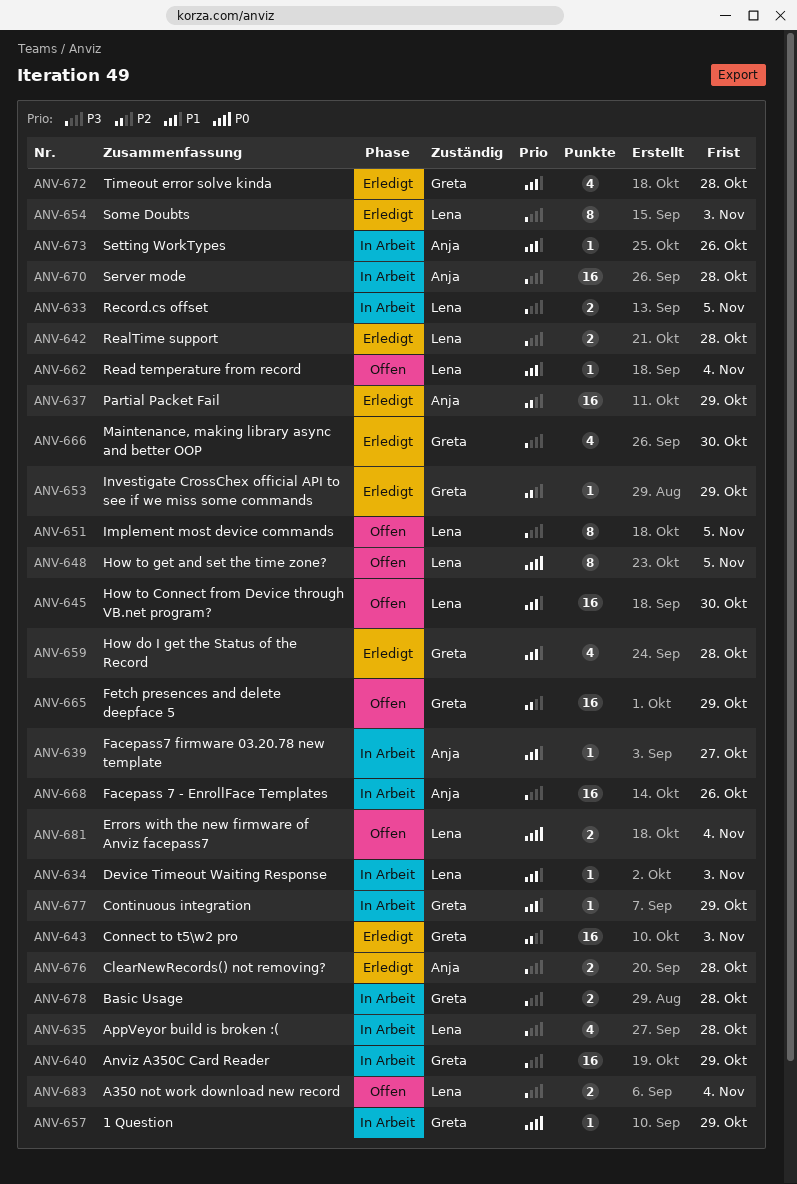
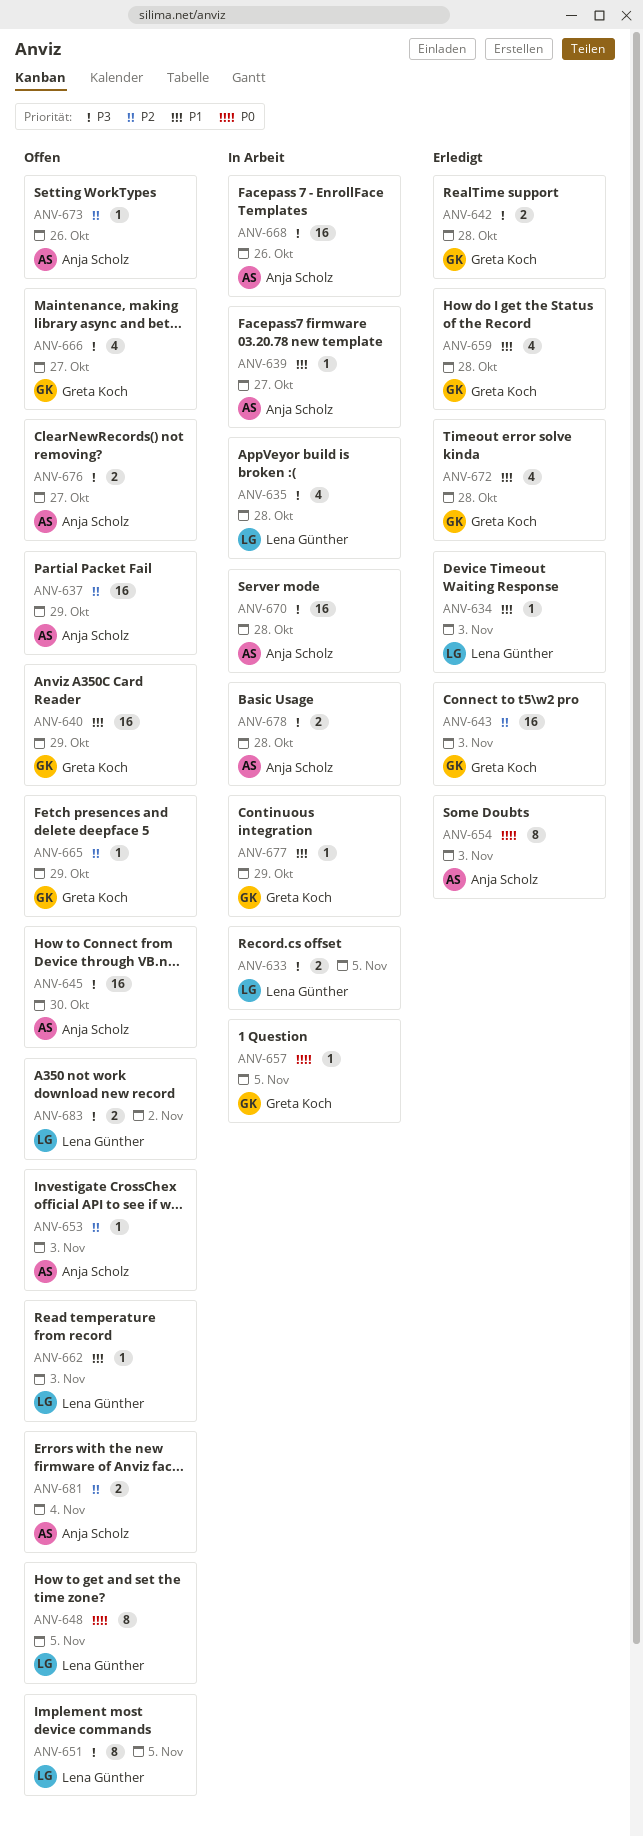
ANV-634, status: In Arbeit -> Erledigt
ANV-637, status: Erledigt -> Offen
ANV-640, status: In Arbeit -> Offen
ANV-640, priority: P3 -> P1
ANV-642, owner: Lena Günther -> Greta Koch
ANV-645, owner: Lena Günther -> Anja Scholz
ANV-645, priority: P1 -> P3
ANV-653, status: Erledigt -> Offen
ANV-653, owner: Greta Koch -> Anja Scholz
ANV-653, due: Oct 29 -> Nov 3
ANV-654, owner: Lena Günther -> Anja Scholz
ANV-654, priority: P3 -> P0
ANV-657, due: Oct 29 -> Nov 5
ANV-662, due: Nov 4 -> Nov 3
ANV-665, estimate: 16 -> 1
ANV-666, status: Erledigt -> Offen
ANV-666, due: Oct 30 -> Oct 27
ANV-673, status: In Arbeit -> Offen
ANV-673, priority: P1 -> P2
ANV-676, status: Erledigt -> Offen
ANV-676, due: Oct 28 -> Oct 27
ANV-678, owner: Greta Koch -> Anja Scholz
ANV-681, owner: Lena Günther -> Anja Scholz
ANV-681, priority: P0 -> P2
ANV-683, due: Nov 4 -> Nov 2

